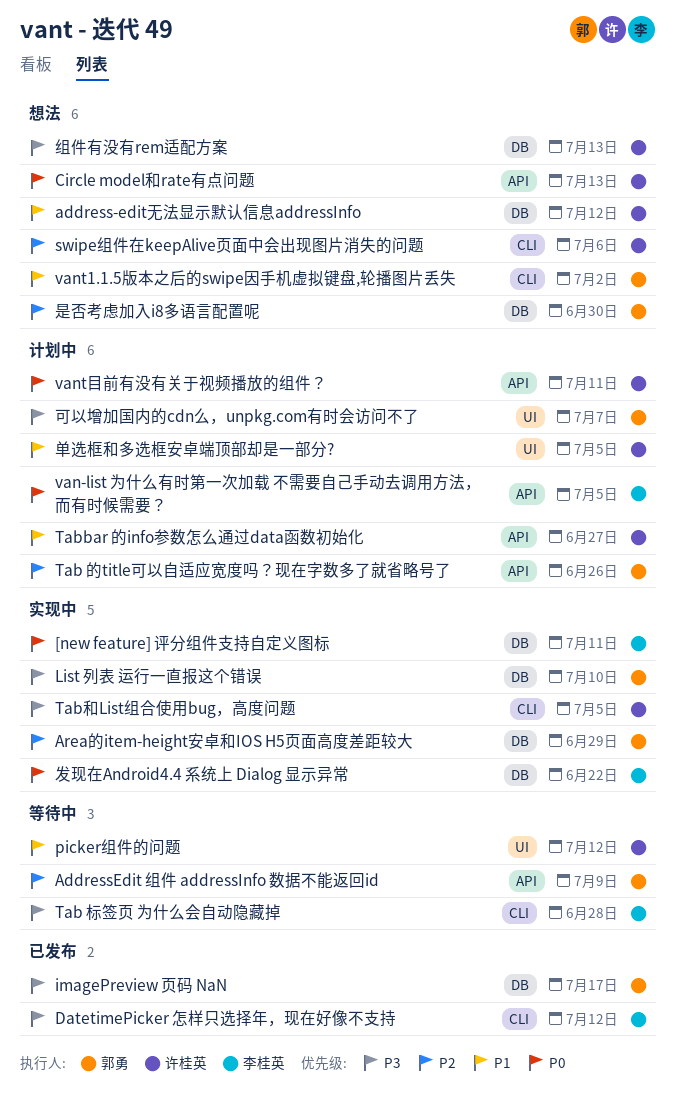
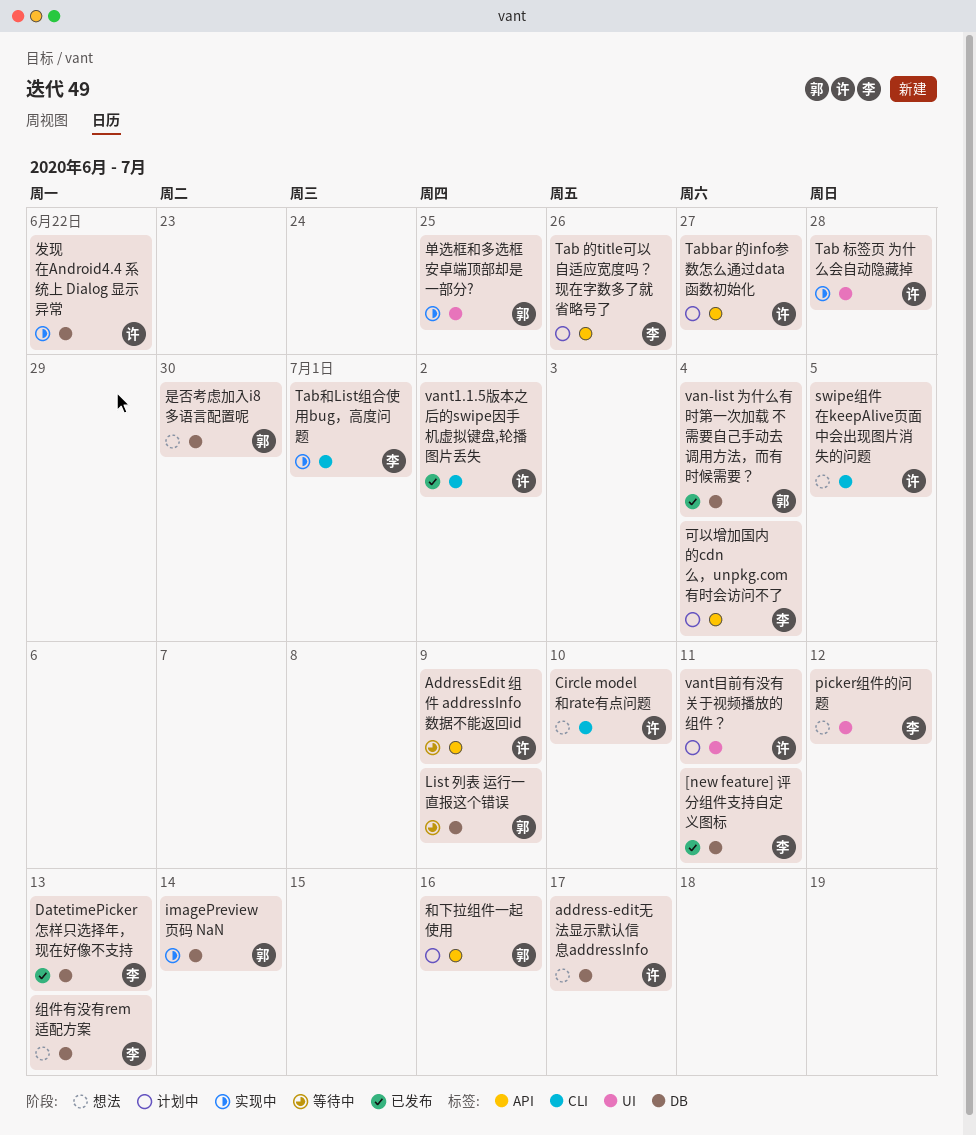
[new feature] 评分组件支持自定义图标, status: 实现中 -> 已发布
address-edit无法显示默认信息addressInfo, due: Jul 12 -> Jul 17
AddressEdit 组件 addressInfo 数据不能返回id, owner: 郭勇 -> 许桂英
Area的item-height安卓和IOS H5页面高度差距较大: present -> none
Circle model和rate有点问题, label: API -> CLI
Circle model和rate有点问题, due: Jul 13 -> Jul 10
DatetimePicker 怎样只选择年，现在好像不支持, label: CLI -> DB
DatetimePicker 怎样只选择年，现在好像不支持, due: Jul 12 -> Jul 13
imagePreview 页码 NaN, status: 已发布 -> 实现中
imagePreview 页码 NaN, due: Jul 17 -> Jul 14
List 列表 运行一直报这个错误, status: 实现中 -> 等待中
List 列表 运行一直报这个错误, due: Jul 10 -> Jul 9
picker组件的问题, status: 等待中 -> 想法
picker组件的问题, owner: 许桂英 -> 李桂英
swipe组件在keepAlive页面中会出现图片消失的问题, due: Jul 6 -> Jul 5
Tab 标签页 为什么会自动隐藏掉, status: 等待中 -> 实现中
Tab 标签页 为什么会自动隐藏掉, owner: 李桂英 -> 许桂英
Tab 标签页 为什么会自动隐藏掉, label: CLI -> UI
Tab 的title可以自适应宽度吗？现在字数多了就省略号了, owner: 郭勇 -> 李桂英
Tab和List组合使用bug，高度问题, owner: 许桂英 -> 李桂英
Tab和List组合使用bug，高度问题, due: Jul 5 -> Jul 1
van-list 为什么有时第一次加载 不需要自己手动去调用方法，而有时候需要？, status: 计划中 -> 已发布
van-list 为什么有时第一次加载 不需要自己手动去调用方法，而有时候需要？, owner: 李桂英 -> 郭勇
van-list 为什么有时第一次加载 不需要自己手动去调用方法，而有时候需要？, label: API -> DB
van-list 为什么有时第一次加载 不需要自己手动去调用方法，而有时候需要？, due: Jul 5 -> Jul 4
vant1.1.5版本之后的swipe因手机虚拟键盘,轮播图片丢失, status: 想法 -> 已发布
vant1.1.5版本之后的swipe因手机虚拟键盘,轮播图片丢失, owner: 郭勇 -> 许桂英
vant目前有没有关于视频播放的组件？, label: API -> UI
单选框和多选框安卓端顶部却是一部分?, status: 计划中 -> 实现中
单选框和多选框安卓端顶部却是一部分?, owner: 许桂英 -> 郭勇
单选框和多选框安卓端顶部却是一部分?, due: Jul 5 -> Jun 25
发现在Android4.4 系统上 Dialog 显示异常, owner: 李桂英 -> 许桂英
可以增加国内的cdn么，unpkg.com有时会访问不了, owner: 郭勇 -> 李桂英
可以增加国内的cdn么，unpkg.com有时会访问不了, label: UI -> API
可以增加国内的cdn么，unpkg.com有时会访问不了, due: Jul 7 -> Jul 4
和下拉组件一起使用: none -> present
组件有没有rem适配方案, owner: 许桂英 -> 李桂英

